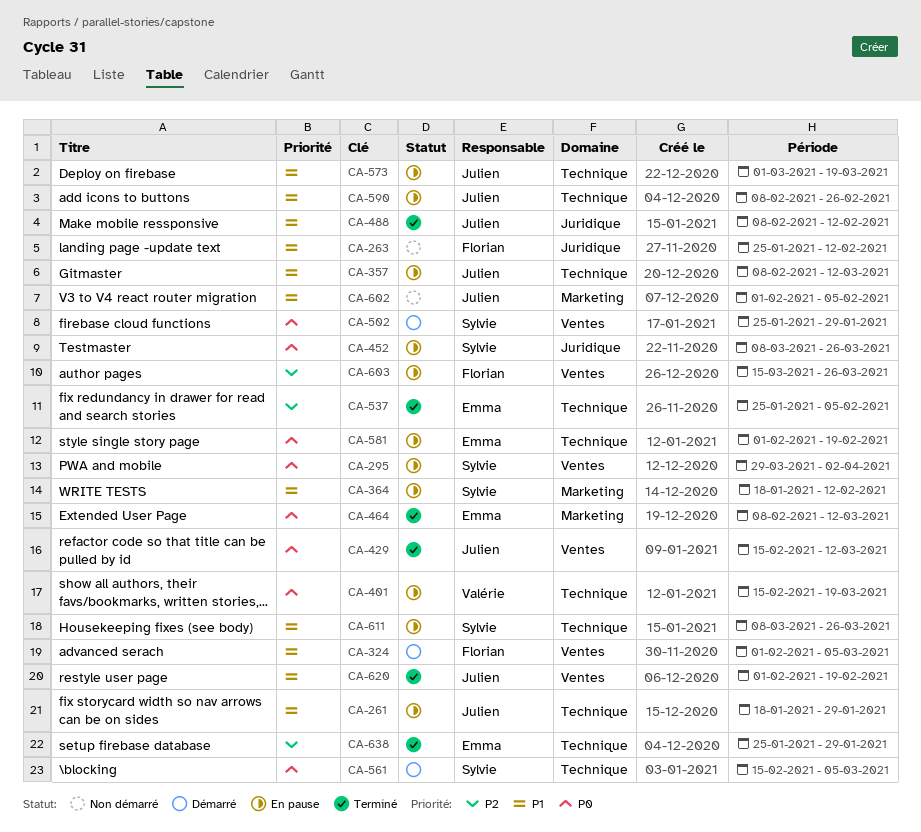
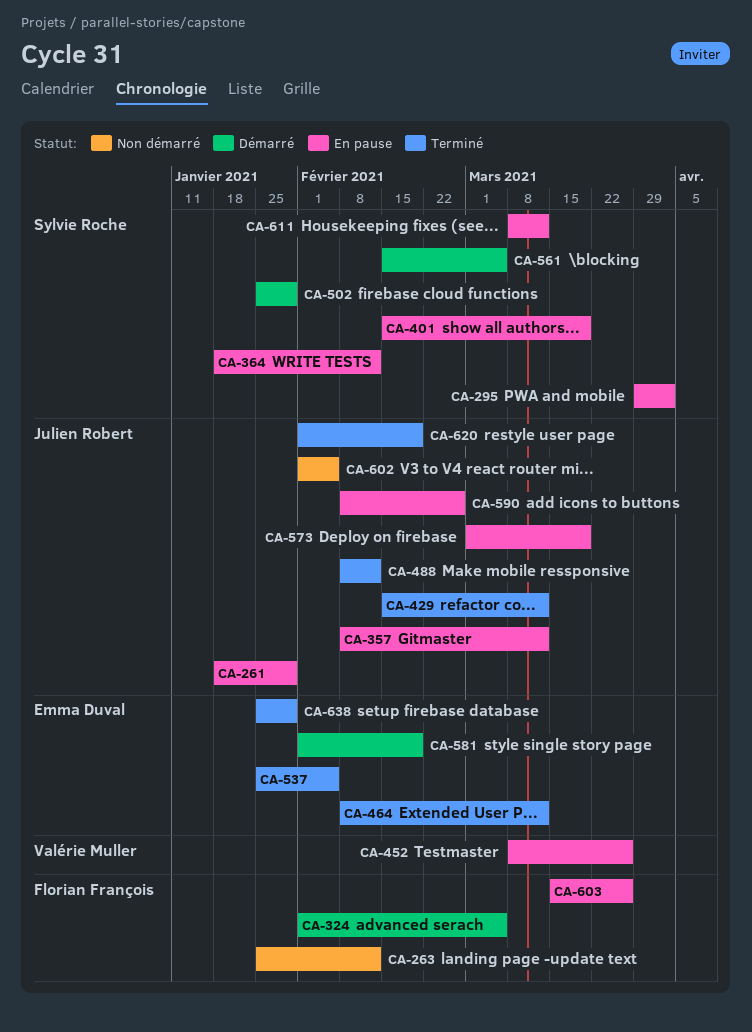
CA-401, owner: Valérie Muller -> Sylvie Roche
CA-452, owner: Sylvie Roche -> Valérie Muller
CA-581, status: En pause -> Démarré
CA-611, due: Mar 26 -> Mar 12

